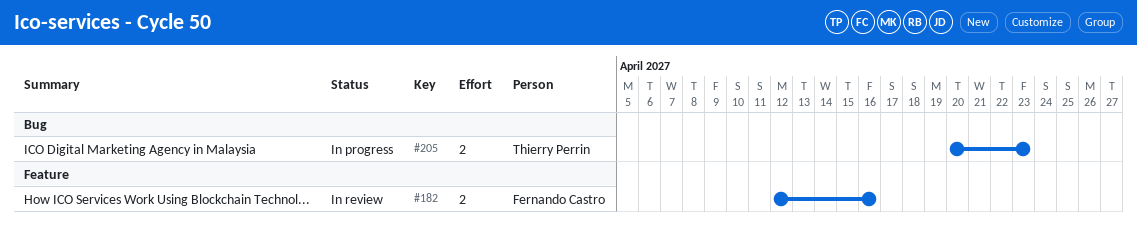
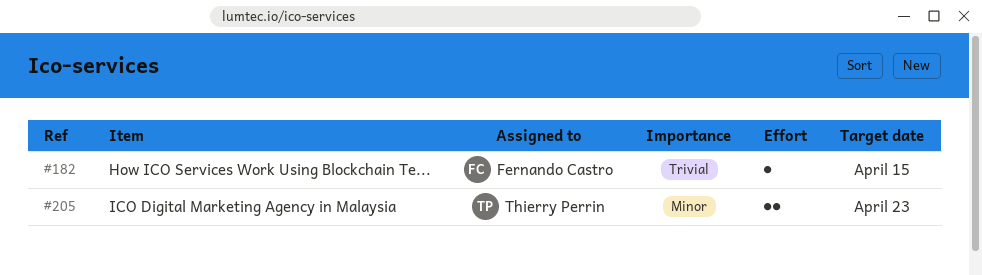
#182, estimate: 2 -> 1
#182, due: Apr 16 -> Apr 15

